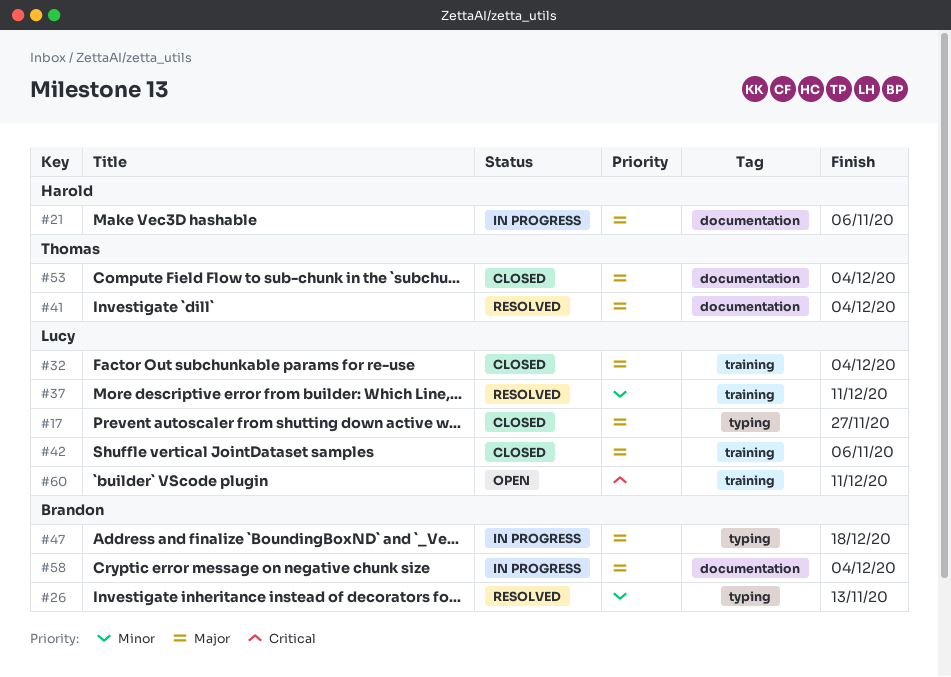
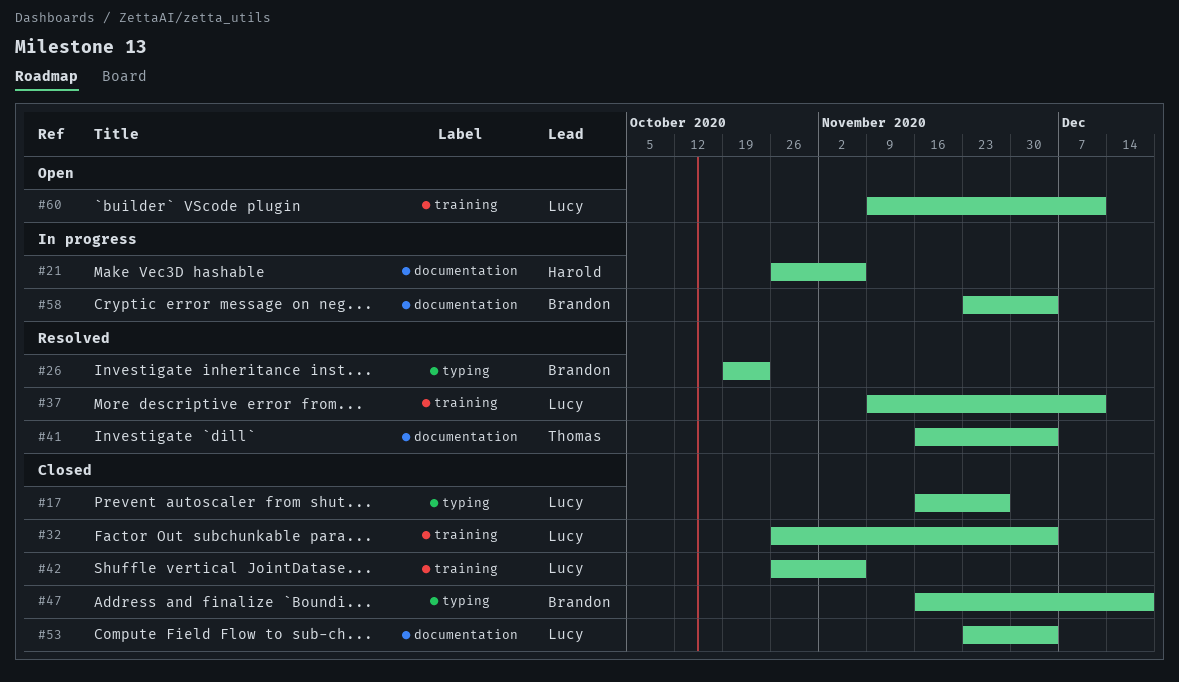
#26, due: Nov 13 -> Oct 23
#47, status: In progress -> Closed
#53, owner: Thomas -> Lucy

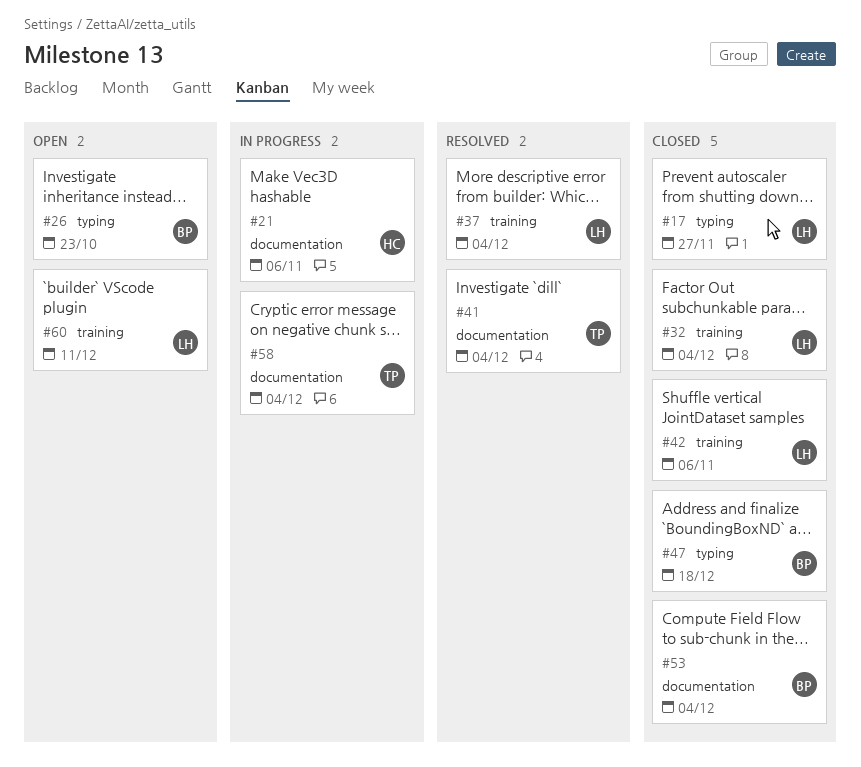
#26, status: Resolved -> Open
#37, due: Dec 11 -> Dec 4
#53, owner: Lucy -> Brandon
#58, owner: Brandon -> Thomas

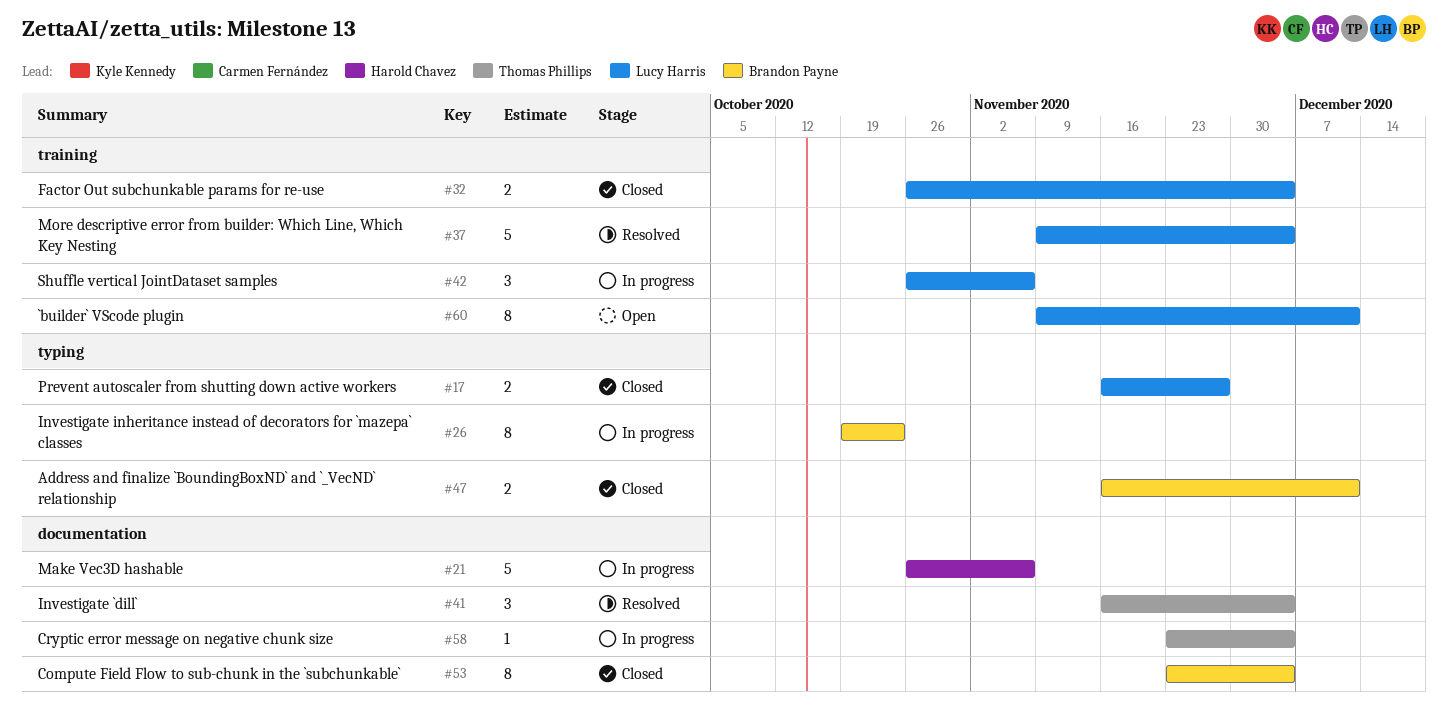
#26, status: Open -> In progress
#42, status: Closed -> In progress
#47, due: Dec 18 -> Dec 11

